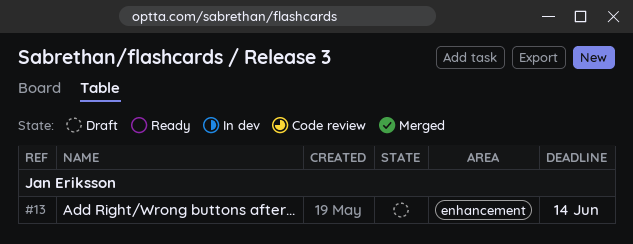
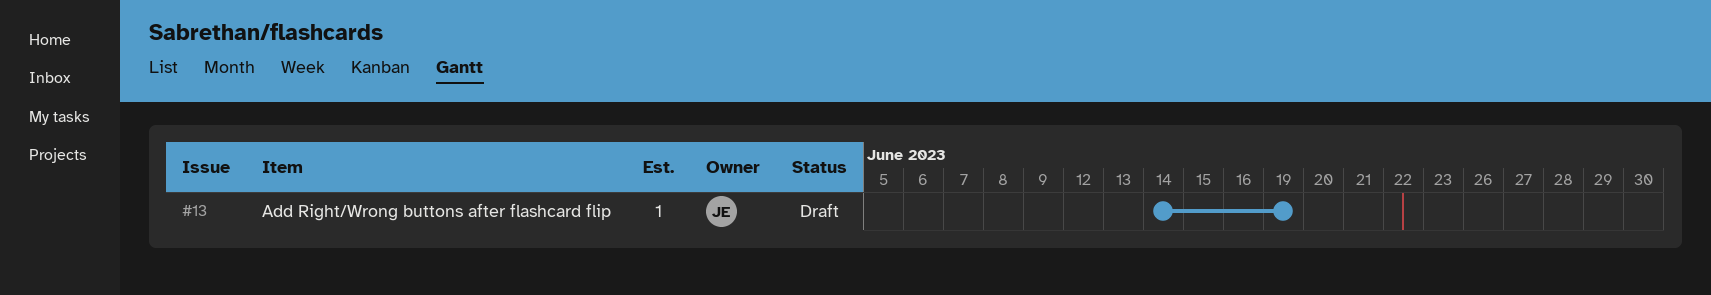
#13, due: Jun 14 -> Jun 19

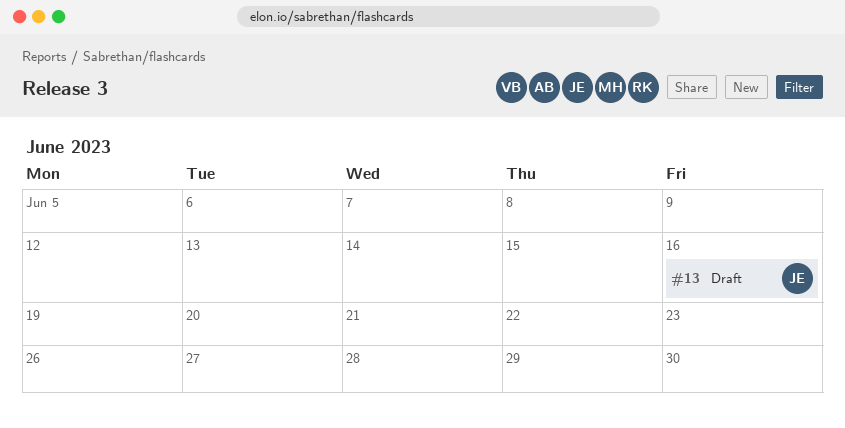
#13, due: Jun 19 -> Jun 16

